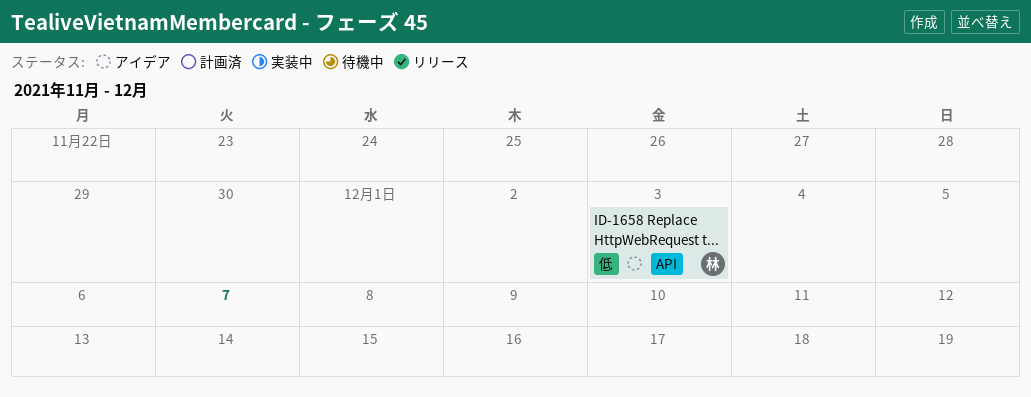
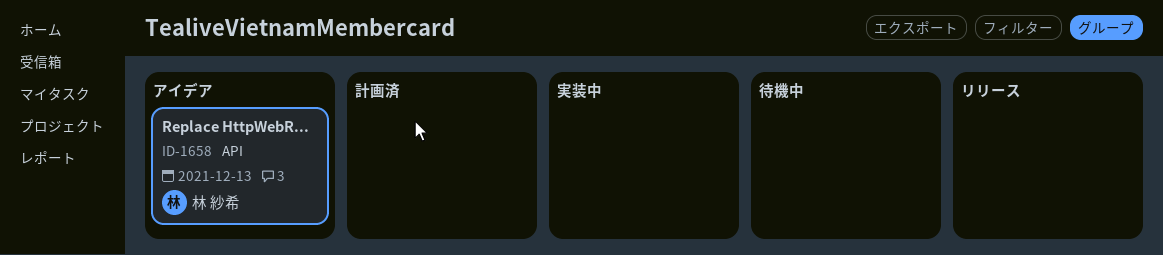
ID-1658, due: Dec 3 -> Dec 13

